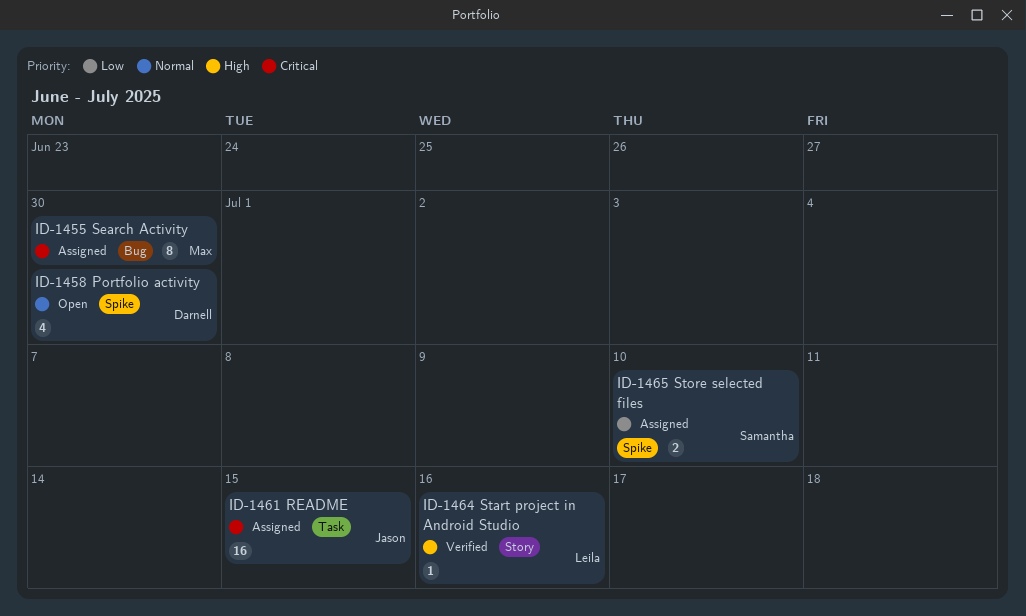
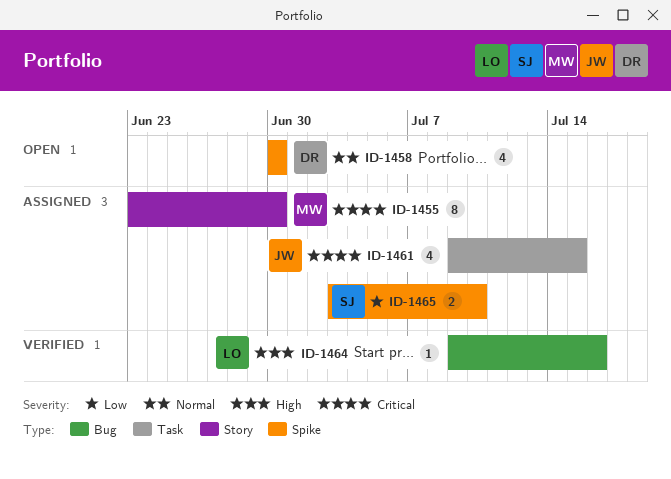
ID-1455, label: Bug -> Story
ID-1461, estimate: 16 -> 4
ID-1464, label: Story -> Bug

